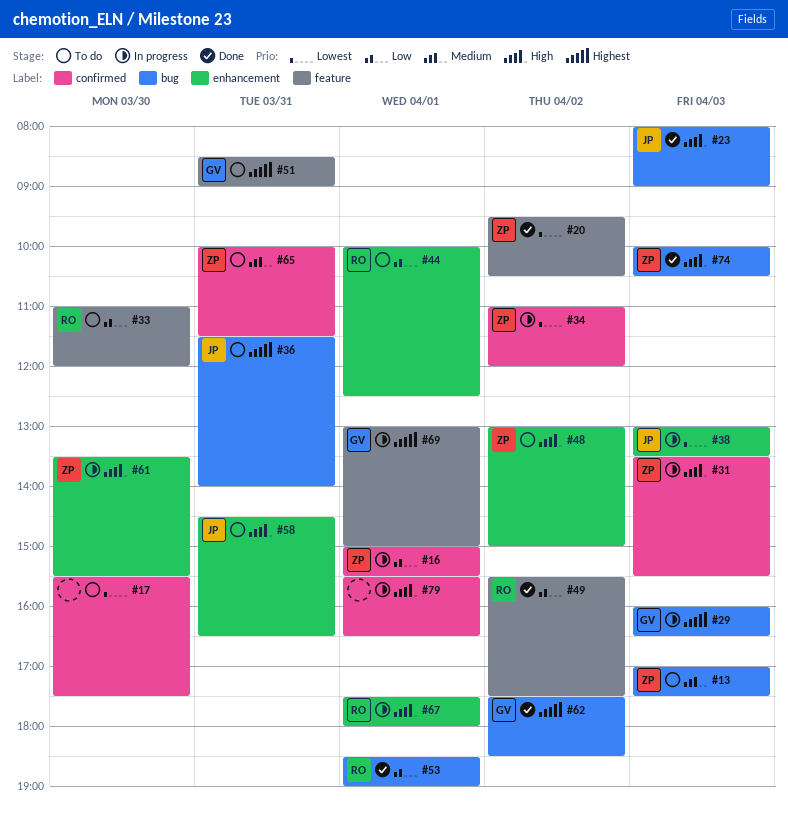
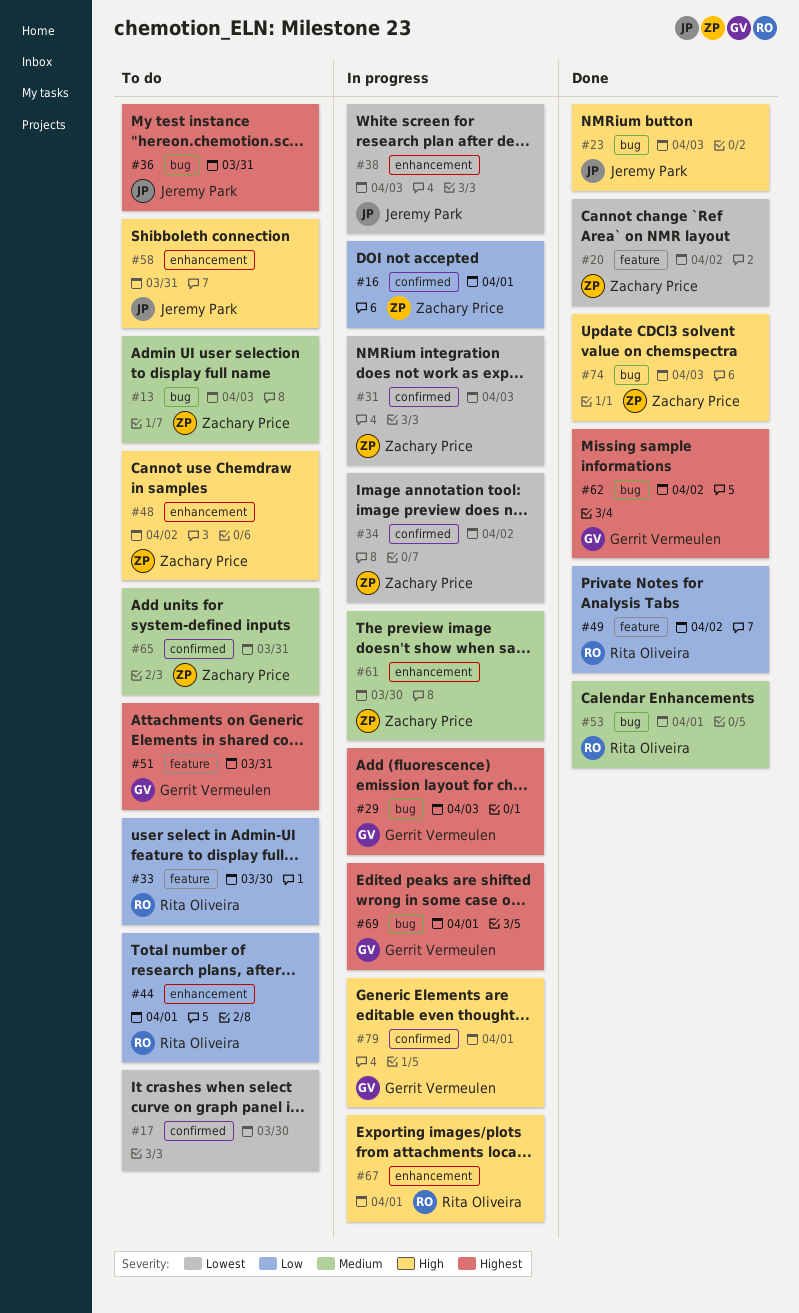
#31, priority: High -> Lowest
#53, priority: Low -> Medium
#61, priority: High -> Medium
#69, label: feature -> bug
#79, owner: none -> Gerrit Vermeulen

